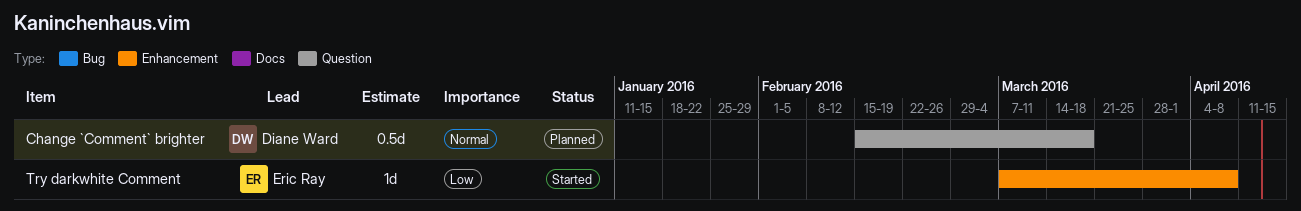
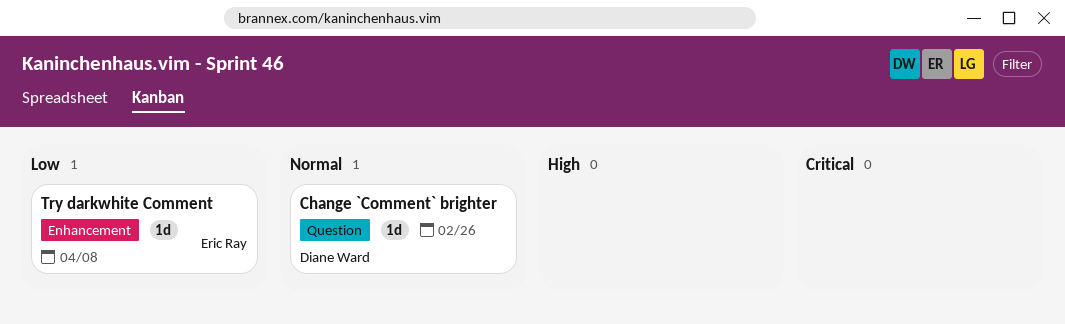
Change `Comment` brighter, estimate: 0.5d -> 1d
Change `Comment` brighter, due: Mar 18 -> Feb 26

